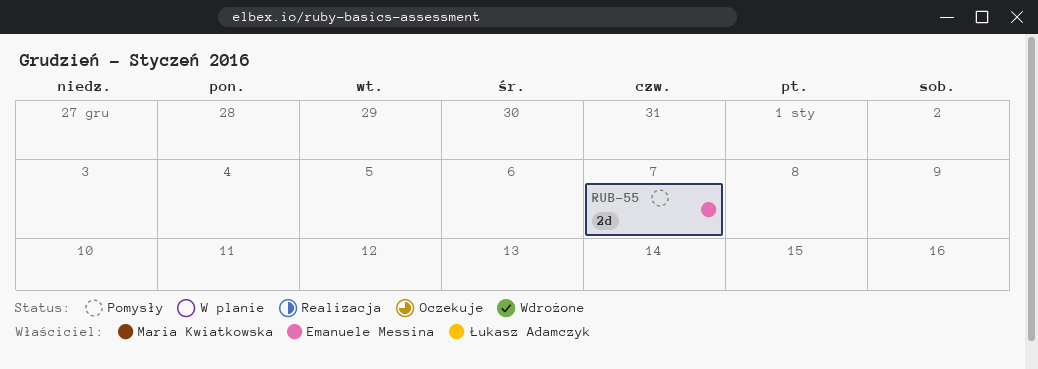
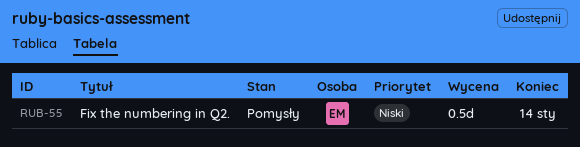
RUB-55, estimate: 2d -> 0.5d
RUB-55, due: Jan 7 -> Jan 14

